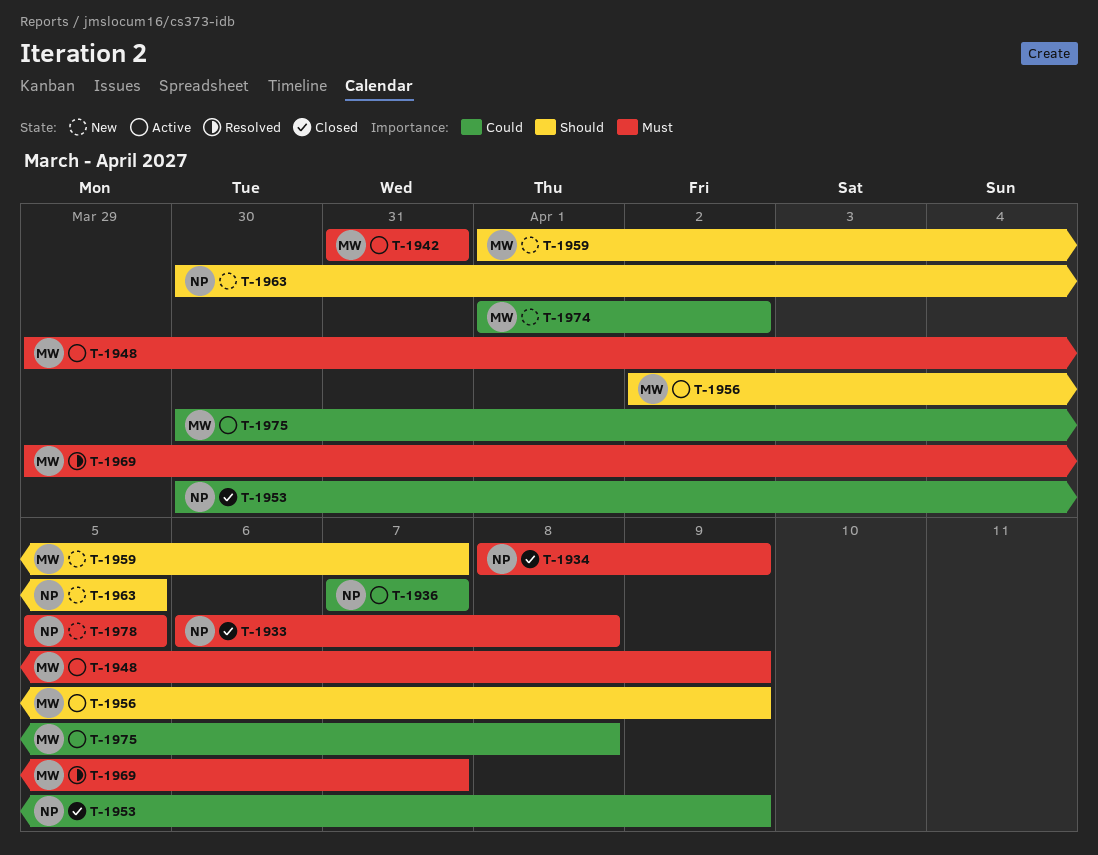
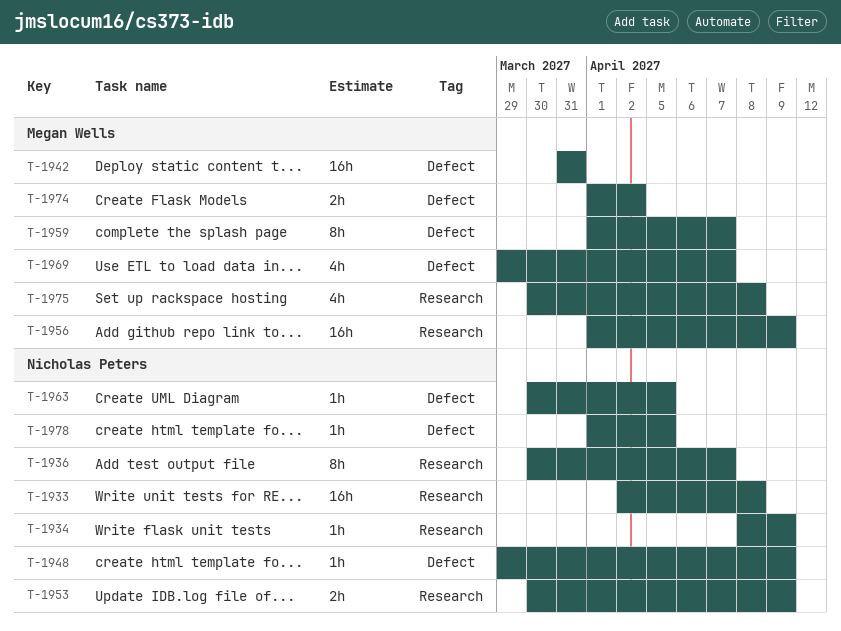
T-1933, start: Apr 6 -> Apr 2
T-1936, start: Apr 7 -> Mar 30
T-1948, owner: Megan Wells -> Nicholas Peters
T-1956, start: Apr 2 -> Apr 1
T-1978, start: Apr 5 -> Apr 1

